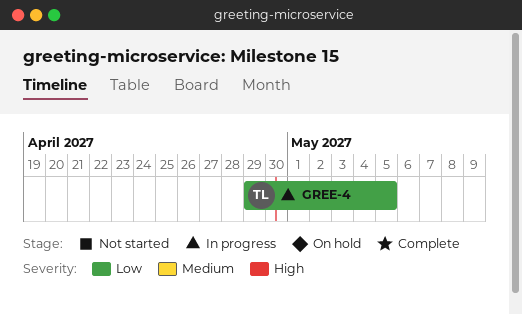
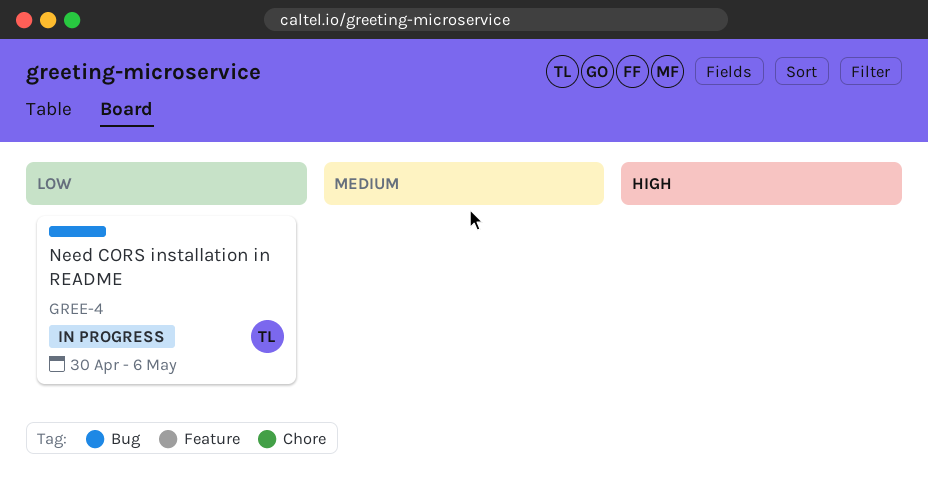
GREE-4, start: Apr 29 -> Apr 30
GREE-4, due: May 5 -> May 6

